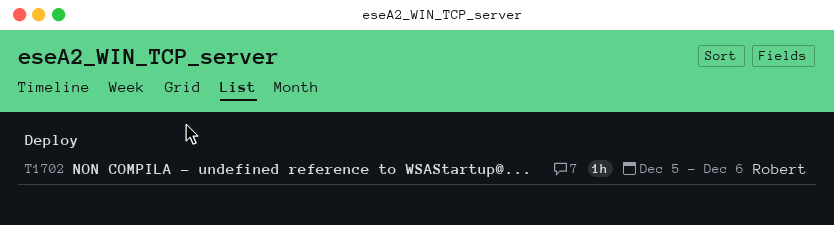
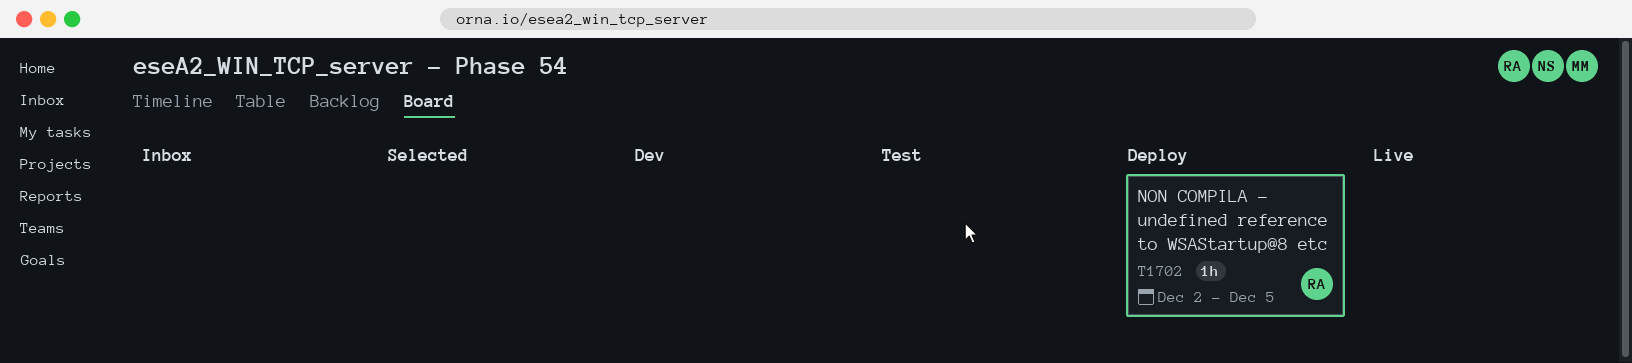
T1702, start: Dec 5 -> Dec 2
T1702, due: Dec 6 -> Dec 5

